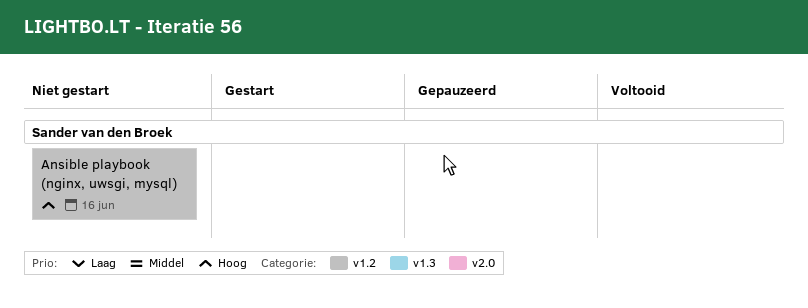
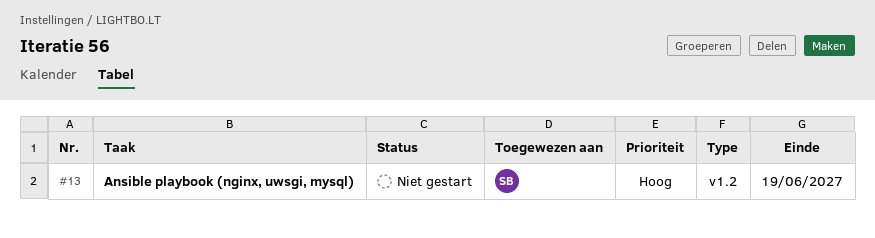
Ansible playbook (nginx, uwsgi, mysql), due: Jun 16 -> Jun 19

